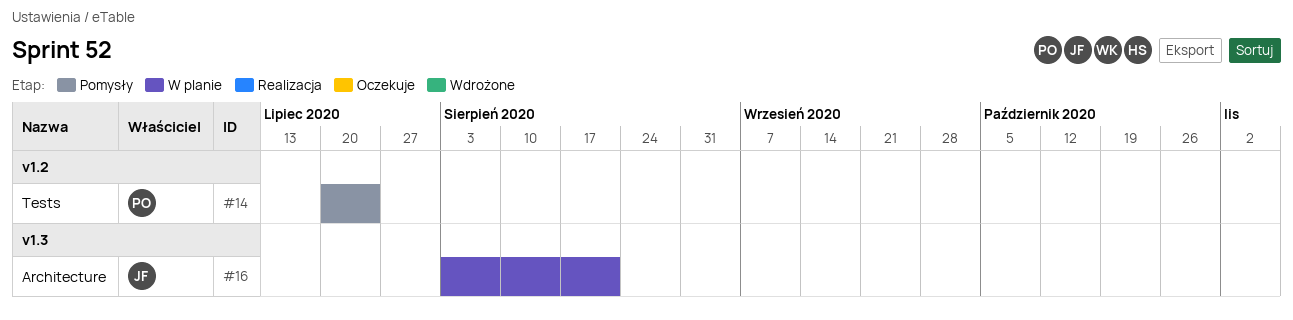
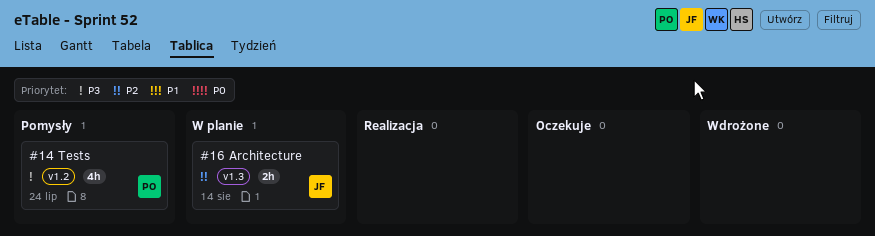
#16, due: Aug 21 -> Aug 14

